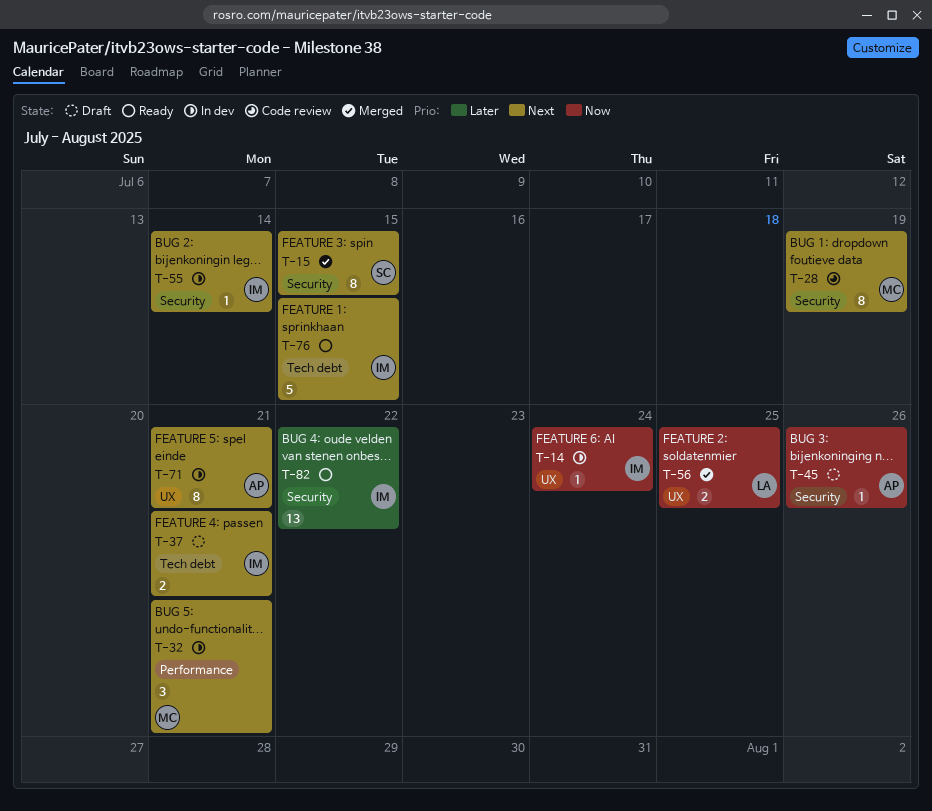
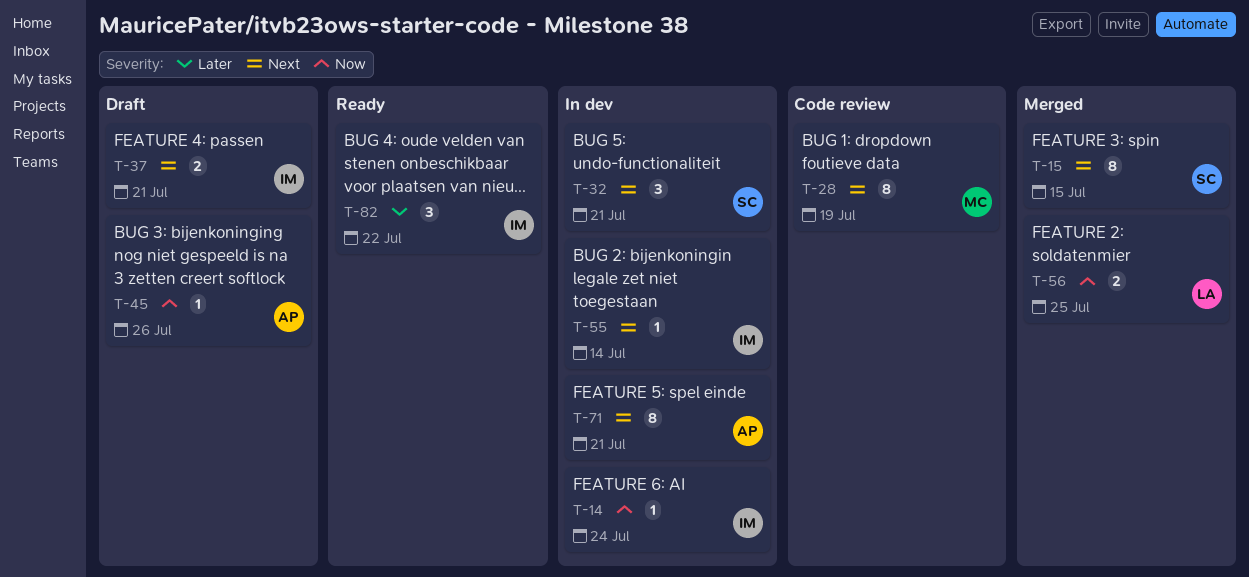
T-32, owner: MC -> SC
T-76: present -> none
T-82, estimate: 13 -> 3

